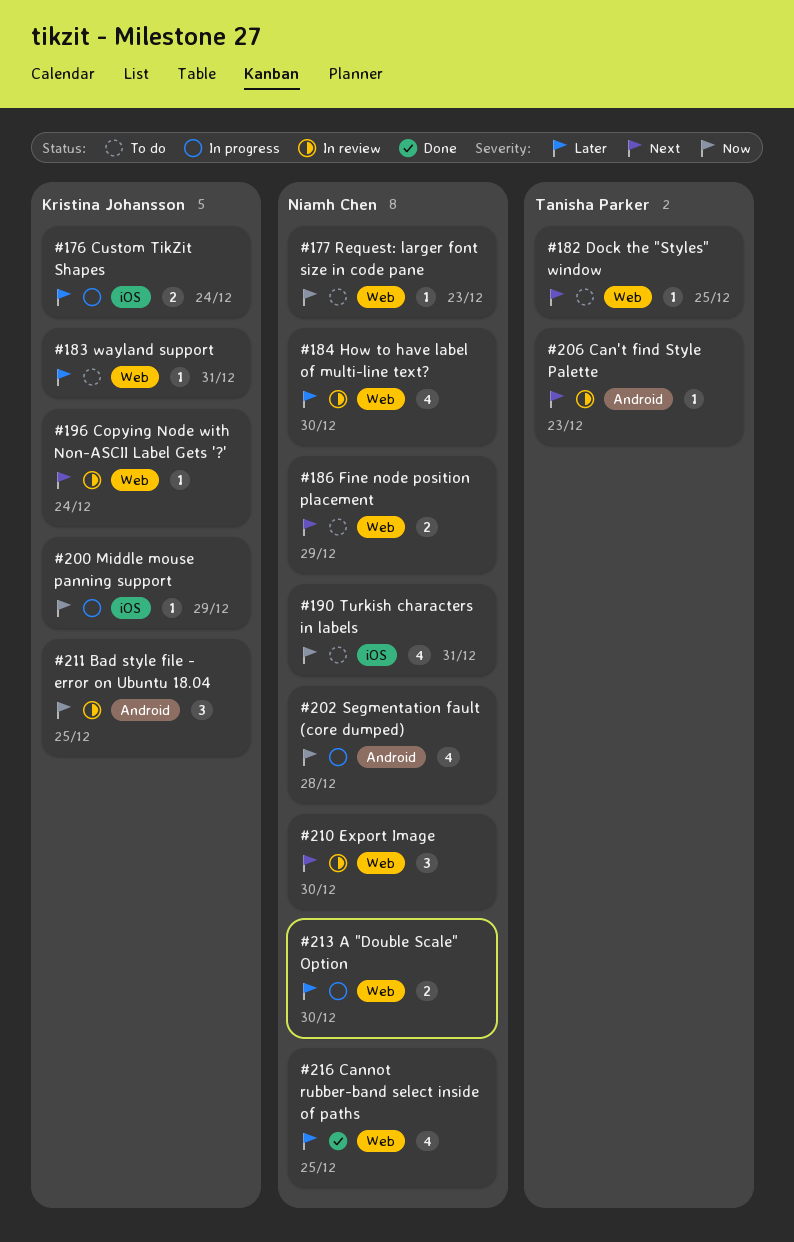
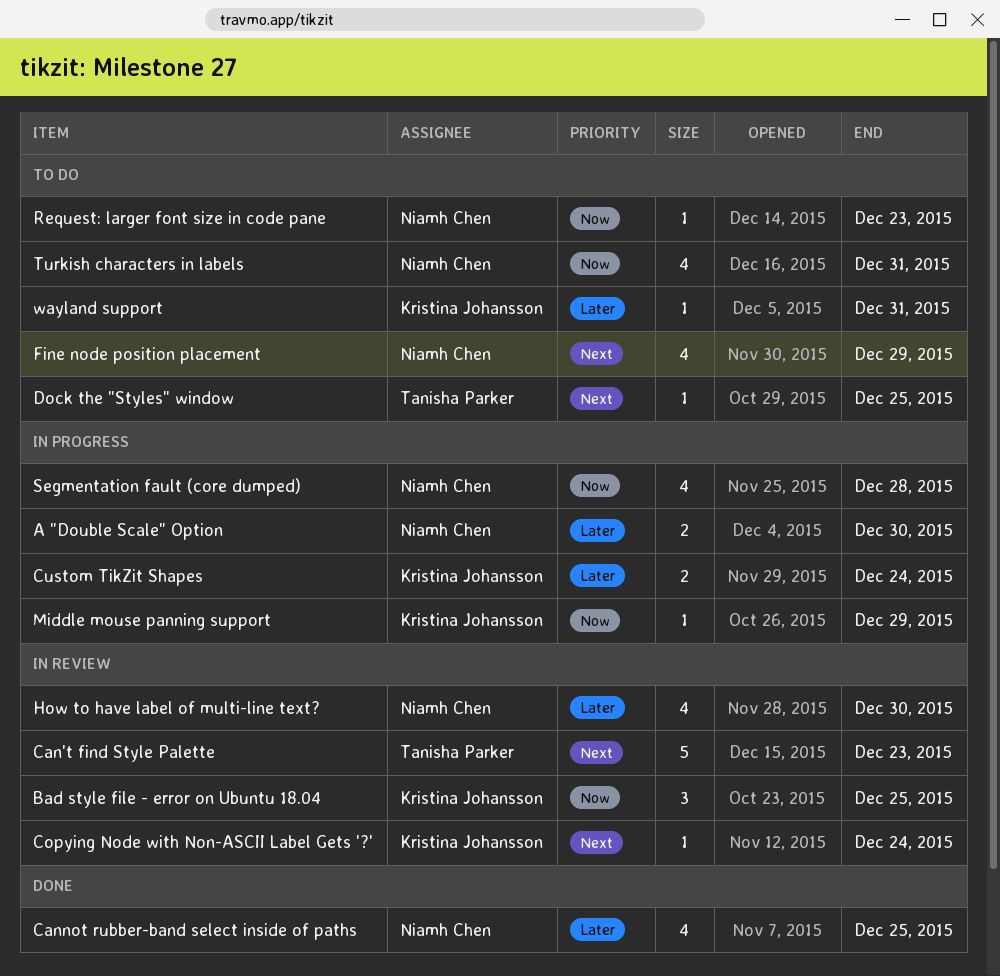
Can't find Style Palette, estimate: 1 -> 5
Export Image: present -> none
Fine node position placement, estimate: 2 -> 4

